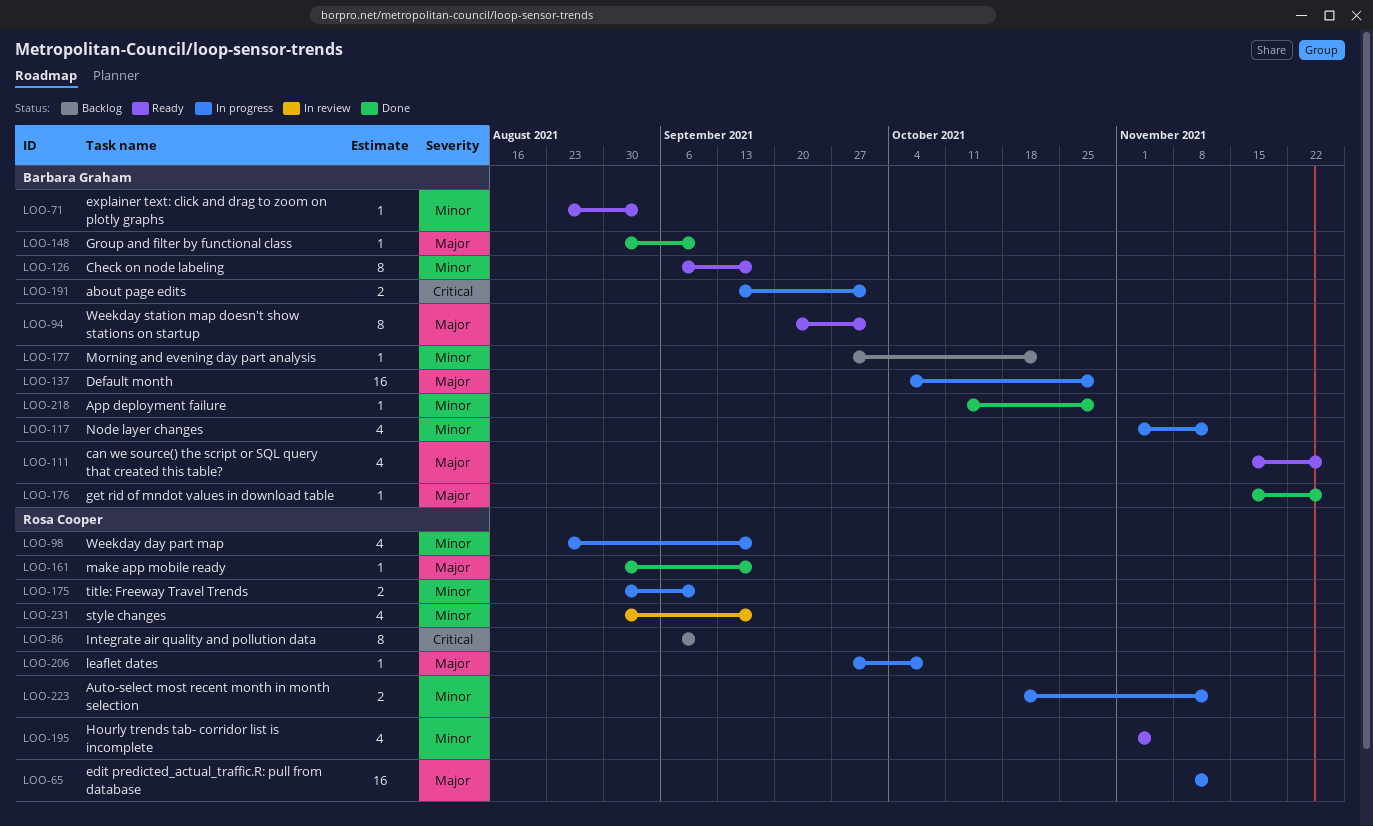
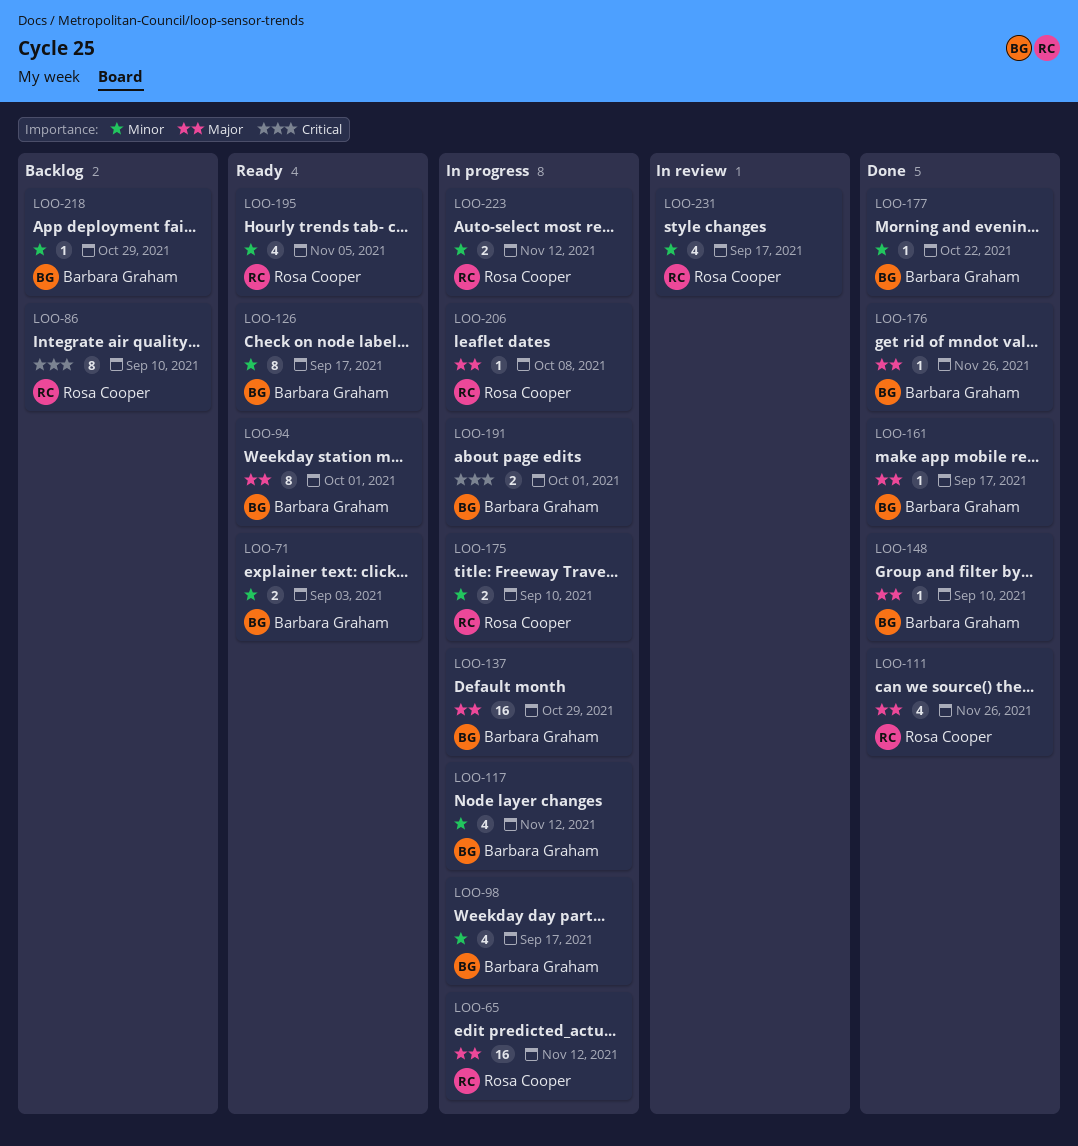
LOO-71, estimate: 1 -> 2
LOO-98, owner: Rosa Cooper -> Barbara Graham
LOO-111, status: Ready -> Done
LOO-111, owner: Barbara Graham -> Rosa Cooper
LOO-161, owner: Rosa Cooper -> Barbara Graham
LOO-177, status: Backlog -> Done
LOO-218, status: Done -> Backlog

